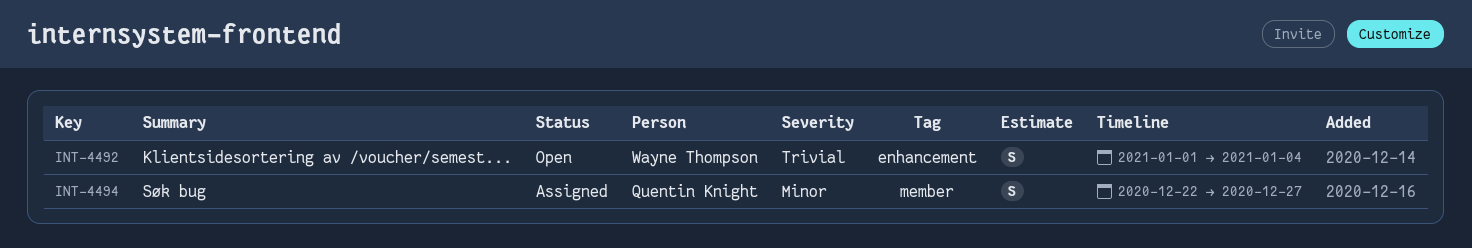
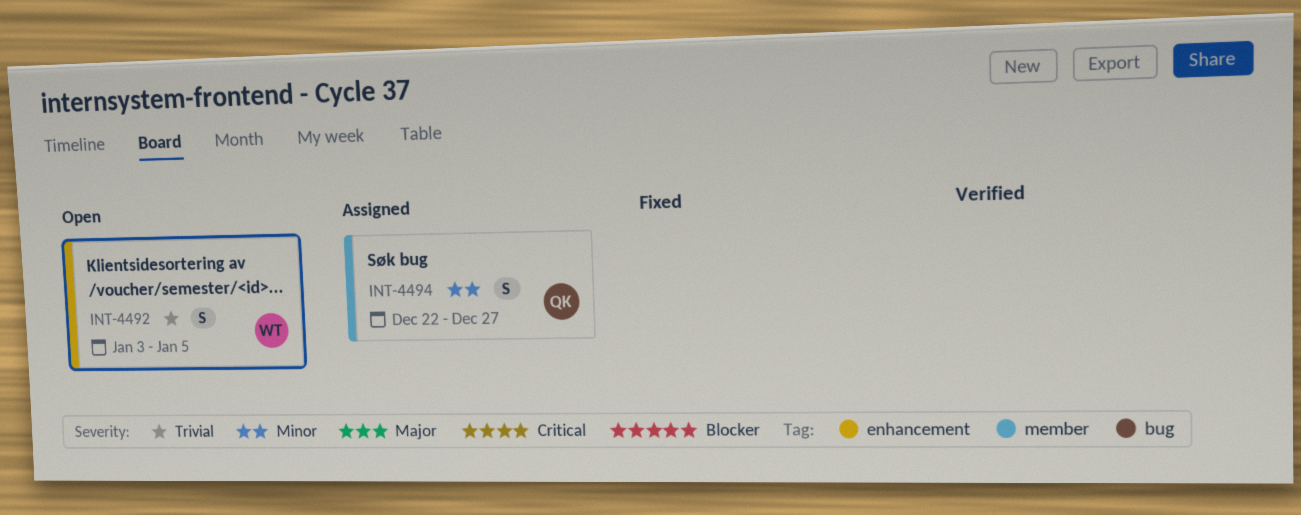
INT-4492, start: Jan 1 -> Jan 3
INT-4492, due: Jan 4 -> Jan 5

